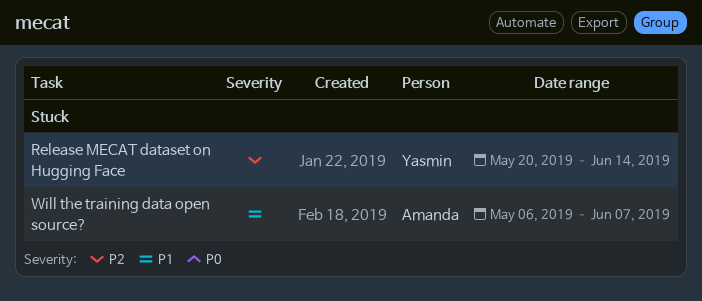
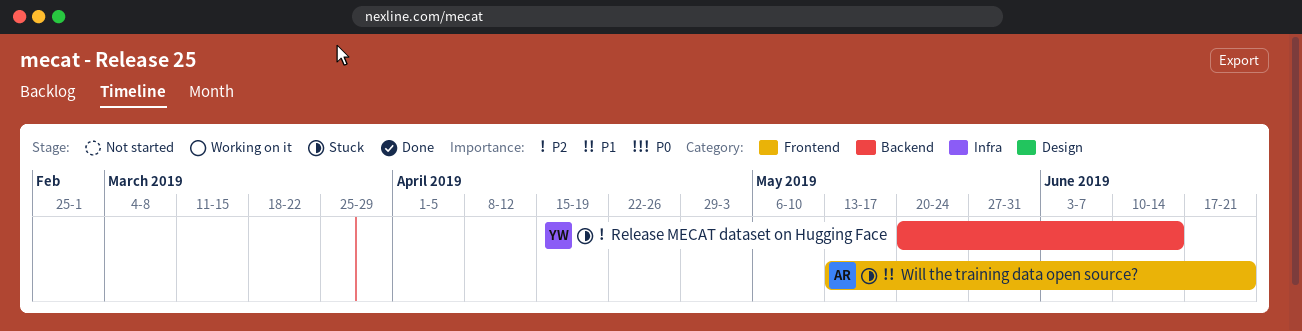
Will the training data open source?, start: May 6 -> May 13
Will the training data open source?, due: Jun 7 -> Jun 21

